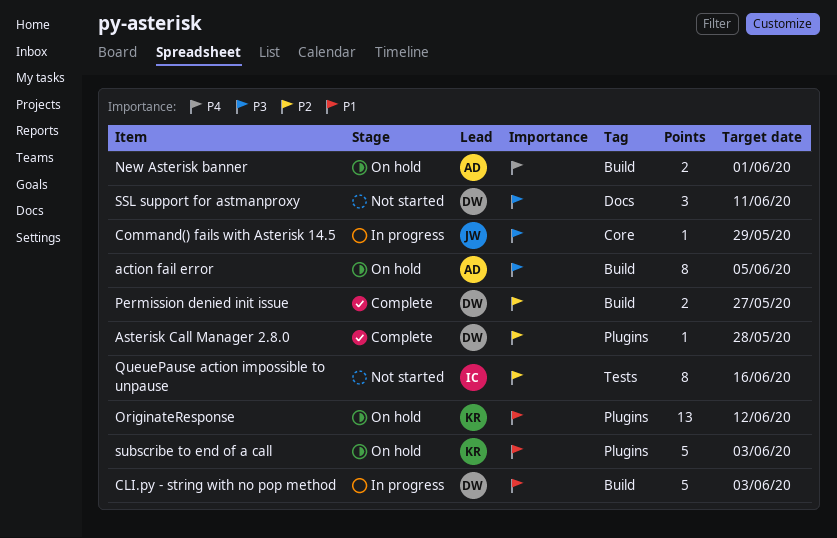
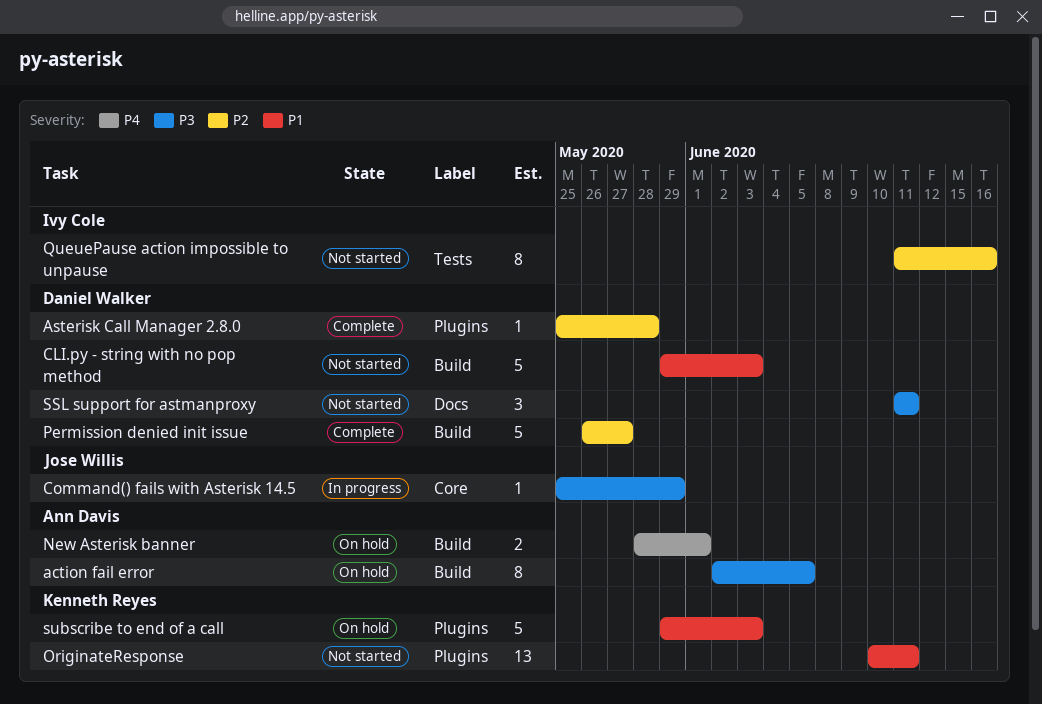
CLI.py - string with no pop method, status: In progress -> Not started
OriginateResponse, status: On hold -> Not started
OriginateResponse, due: Jun 12 -> Jun 11
Permission denied init issue, estimate: 2 -> 5

